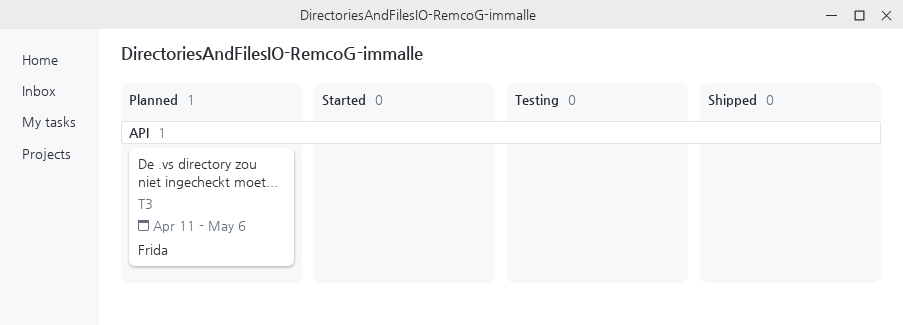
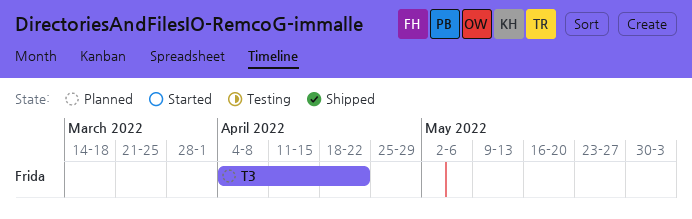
T3, start: Apr 11 -> Apr 4
T3, due: May 6 -> Apr 22

